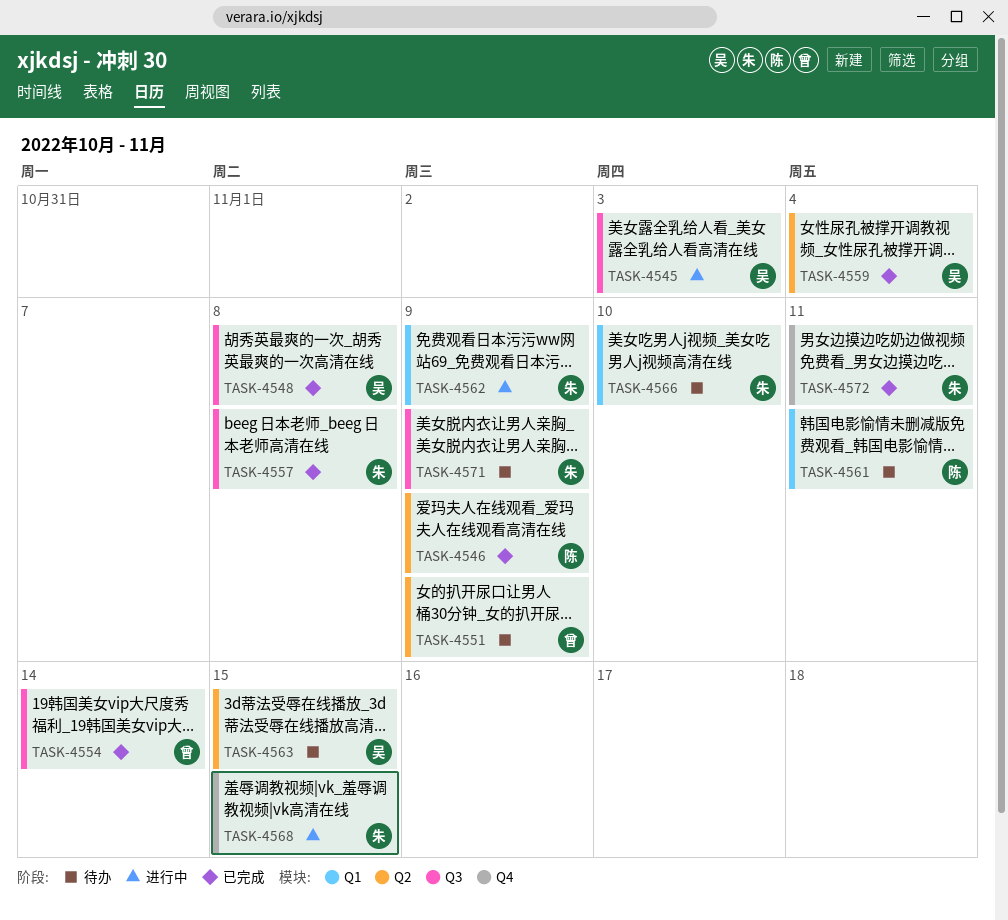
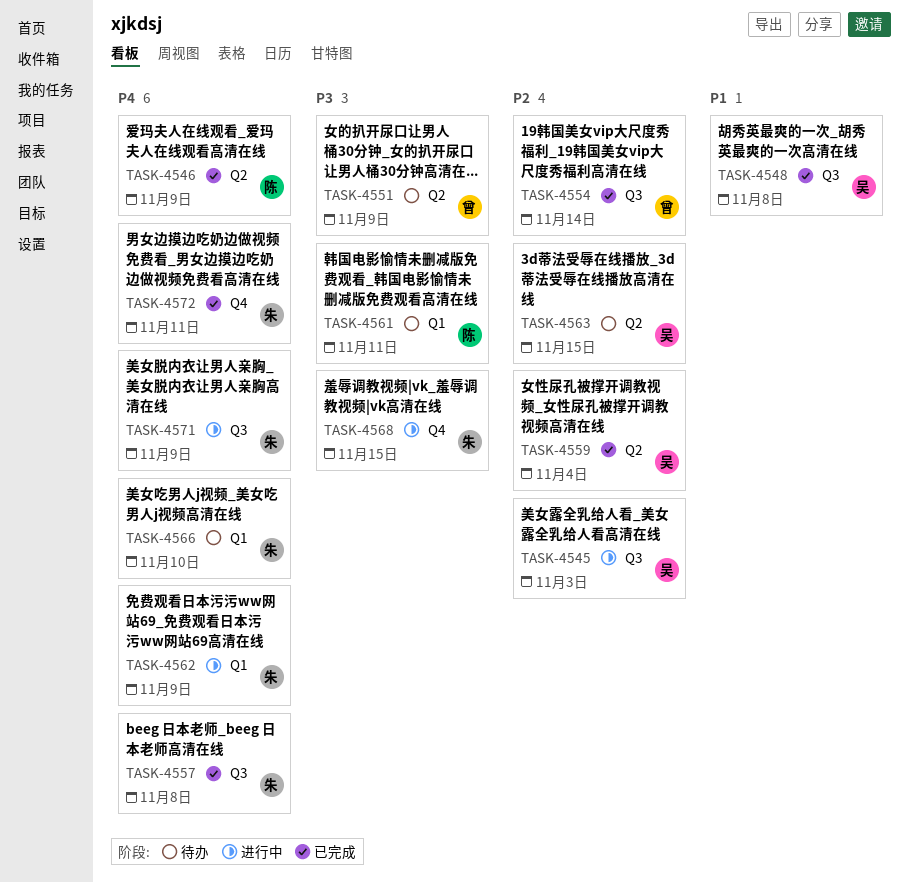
TASK-4571, status: 待办 -> 进行中

